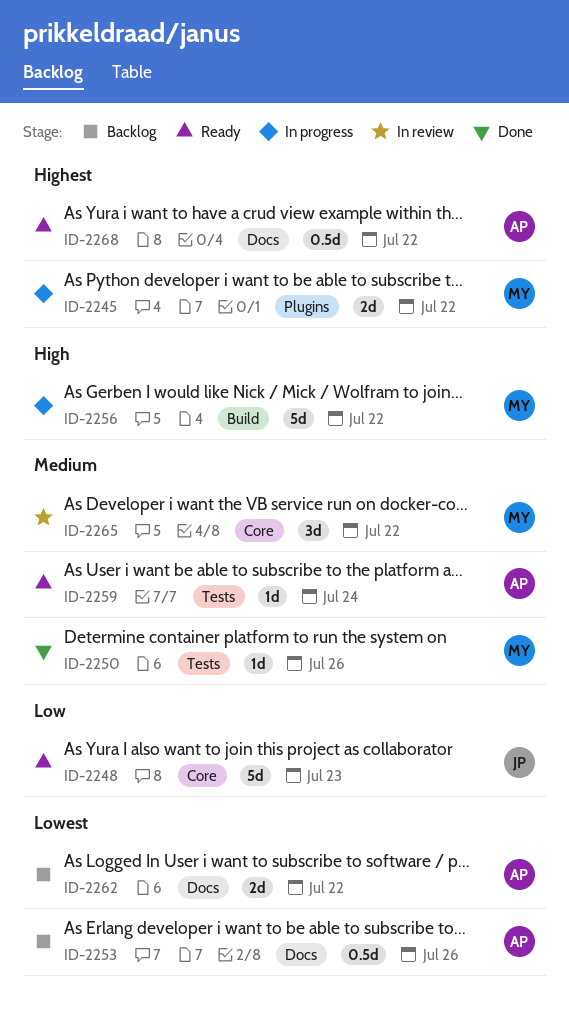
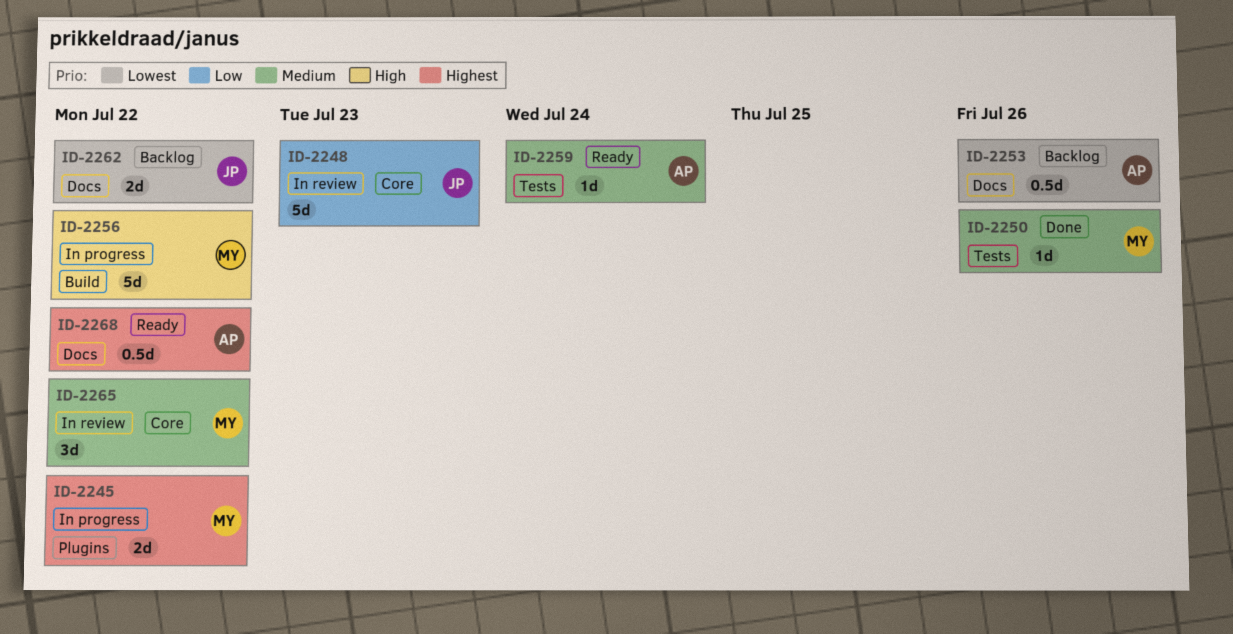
ID-2248, status: Ready -> In review
ID-2262, owner: AP -> JP

